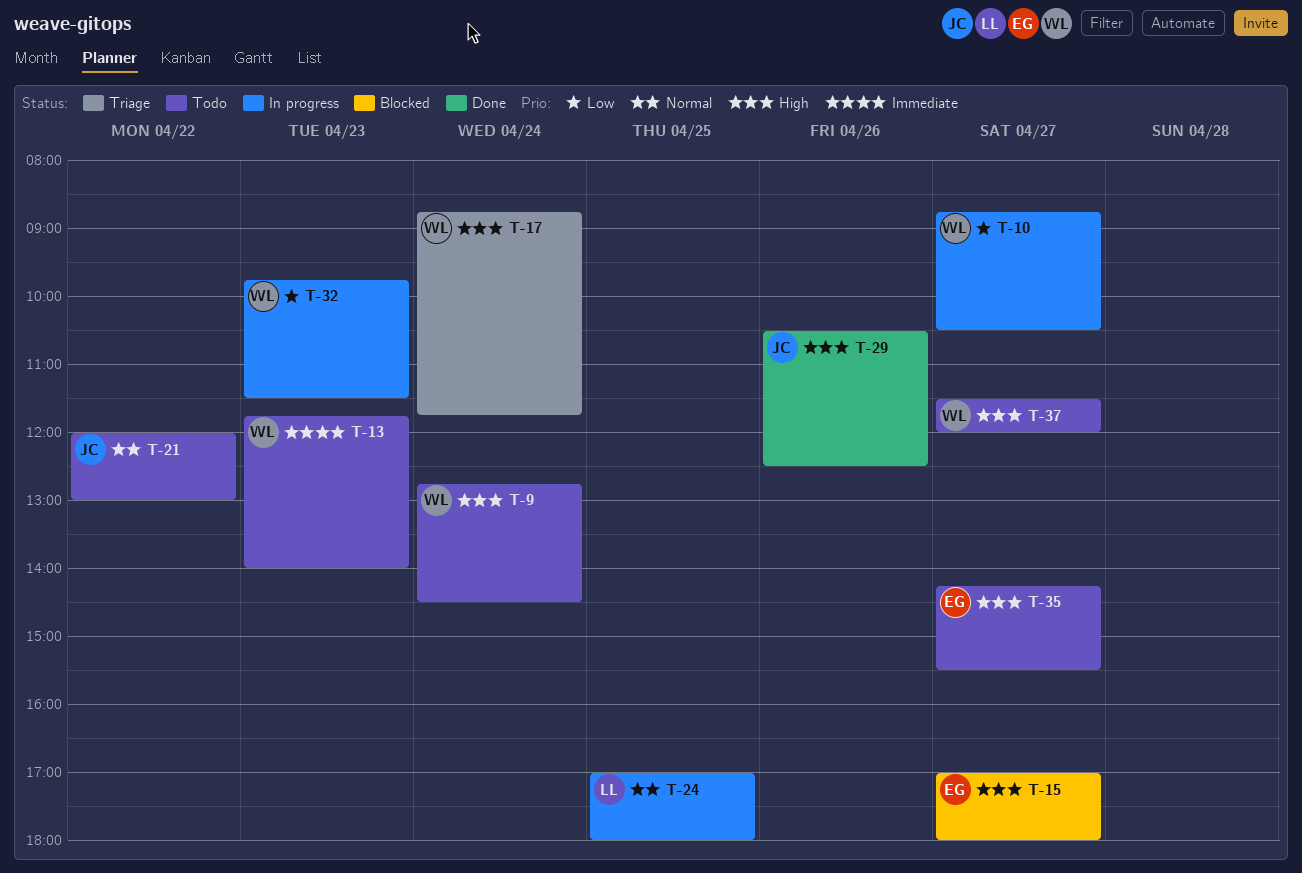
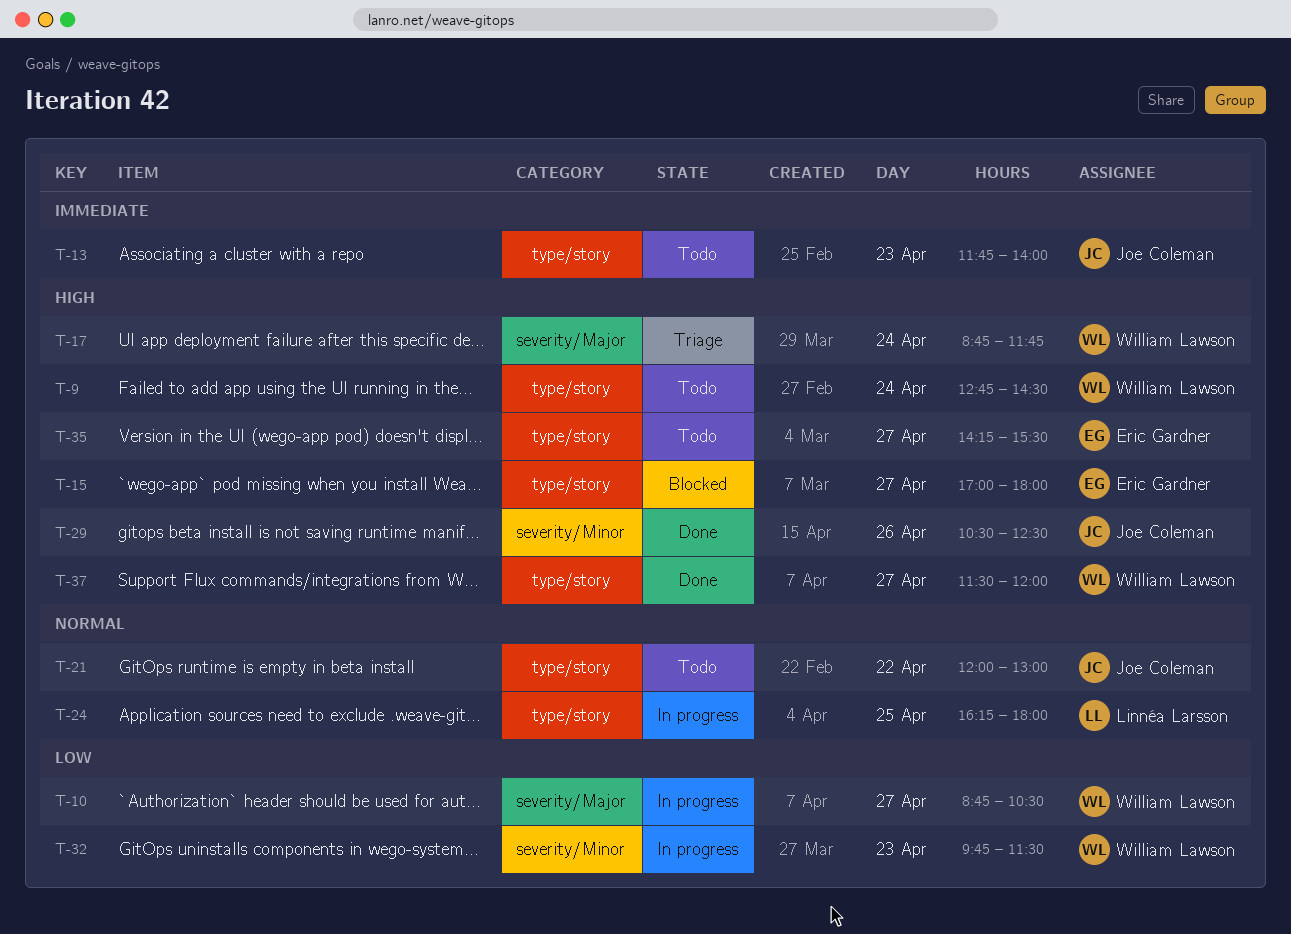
T-13, owner: William Lawson -> Joe Coleman
T-24, begins: 17:00 -> 16:15
T-37, status: Todo -> Done

